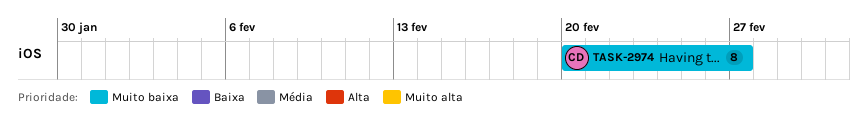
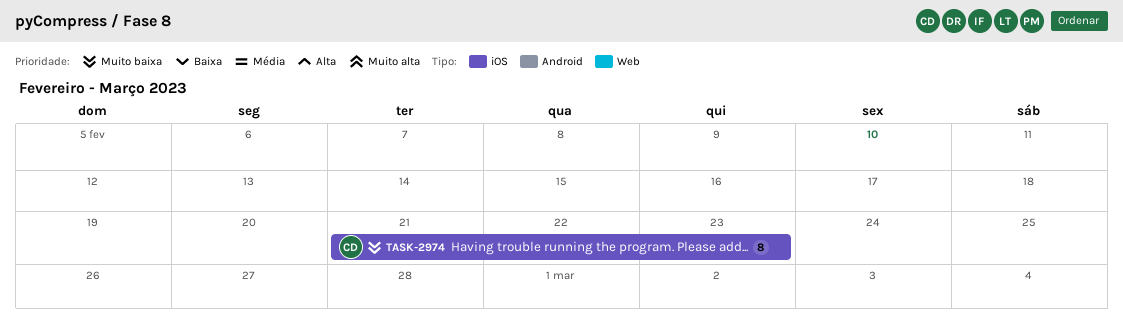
TASK-2974, start: Feb 20 -> Feb 21
TASK-2974, due: Feb 27 -> Feb 23

